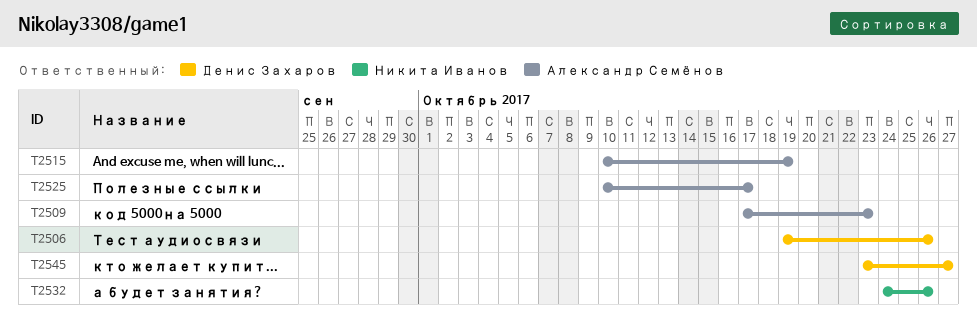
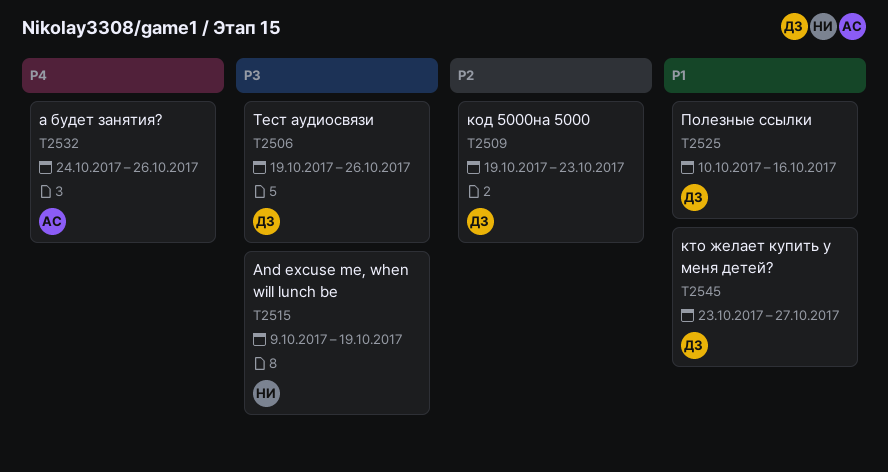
T2509, owner: Александр Семёнов -> Денис Захаров
T2509, start: Oct 17 -> Oct 19
T2515, owner: Александр Семёнов -> Никита Иванов
T2515, start: Oct 10 -> Oct 9
T2525, owner: Александр Семёнов -> Денис Захаров
T2525, due: Oct 17 -> Oct 16
T2532, owner: Никита Иванов -> Александр Семёнов

